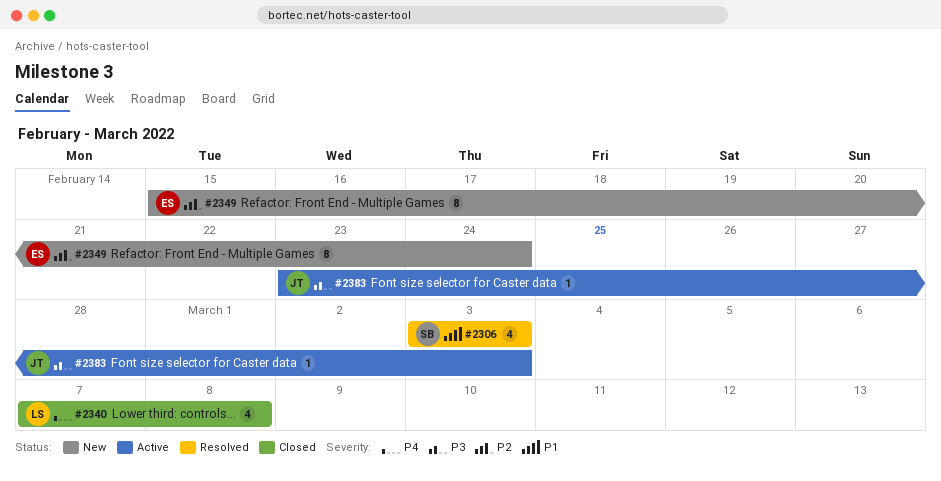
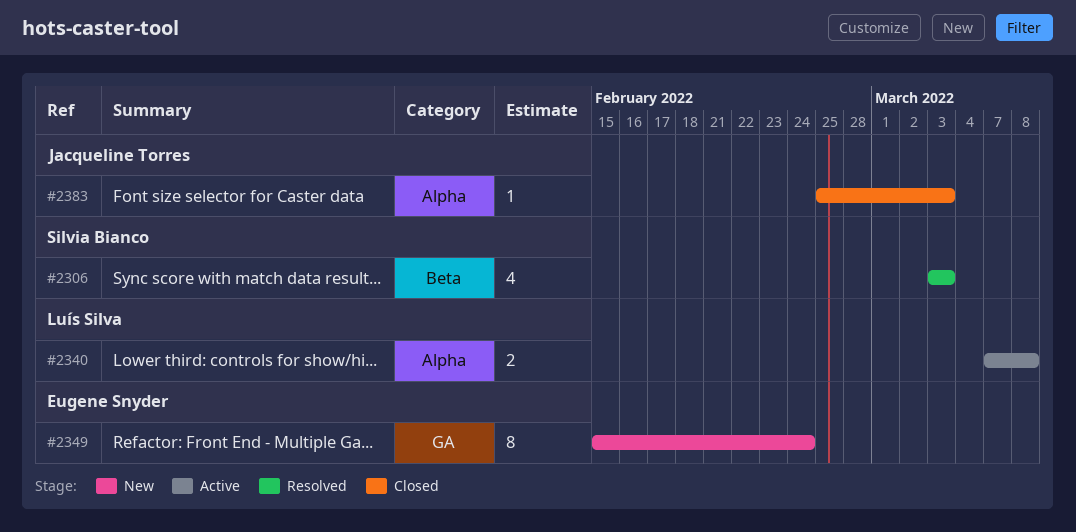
#2340, status: Closed -> Active
#2340, estimate: 4 -> 2
#2383, status: Active -> Closed
#2383, start: Feb 23 -> Feb 25

